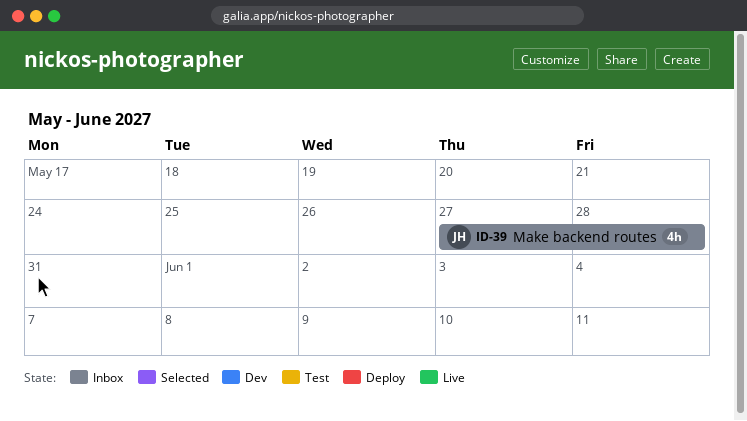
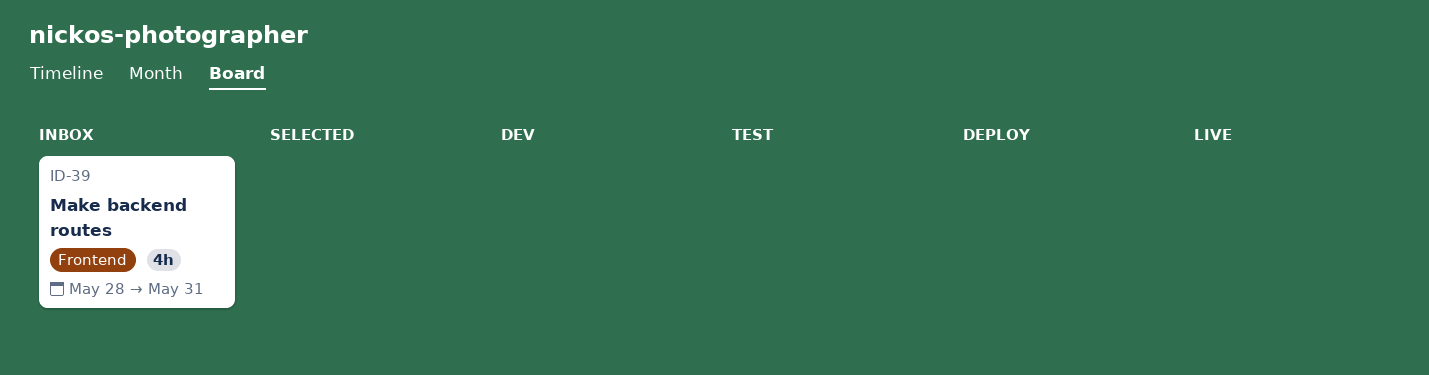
ID-39, start: May 27 -> May 28
ID-39, due: May 28 -> May 31

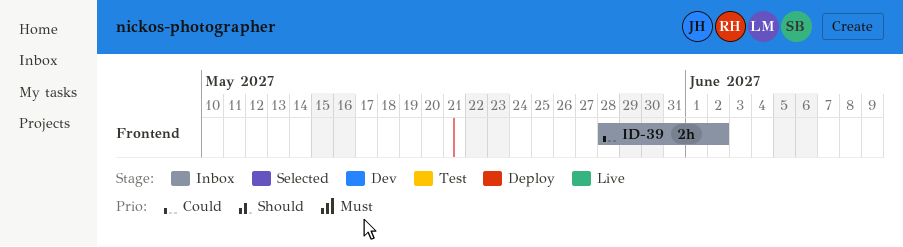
ID-39, estimate: 4h -> 2h
ID-39, due: May 31 -> Jun 2

